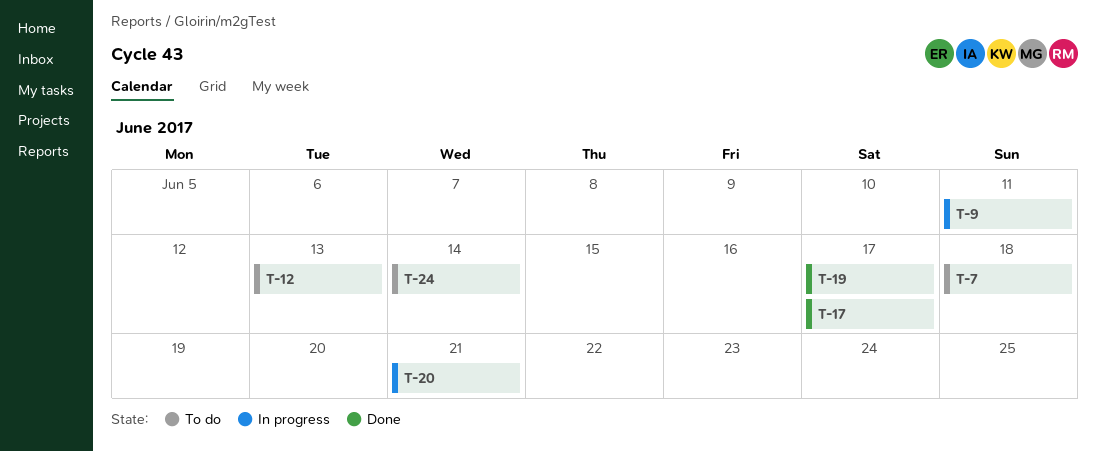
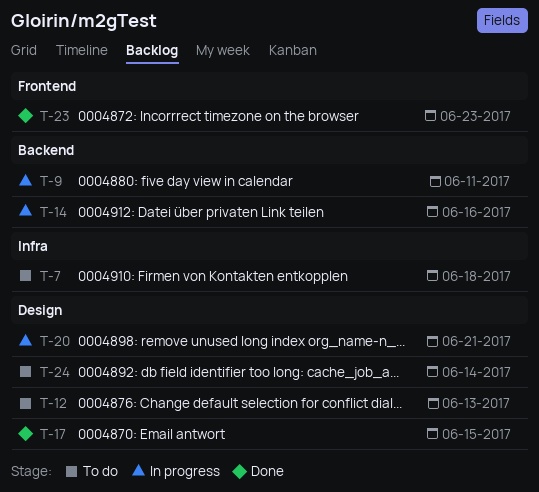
T-14: none -> present
T-17, due: Jun 17 -> Jun 15
T-19: present -> none
T-23: none -> present

